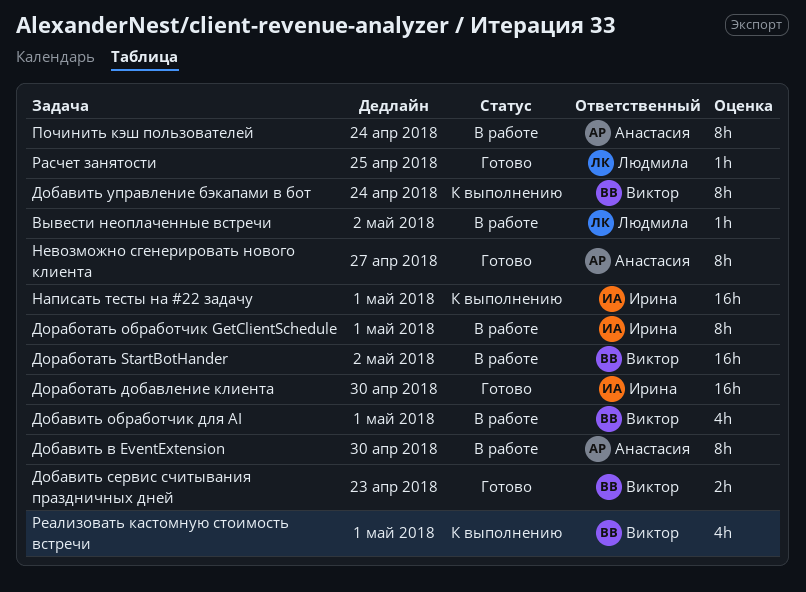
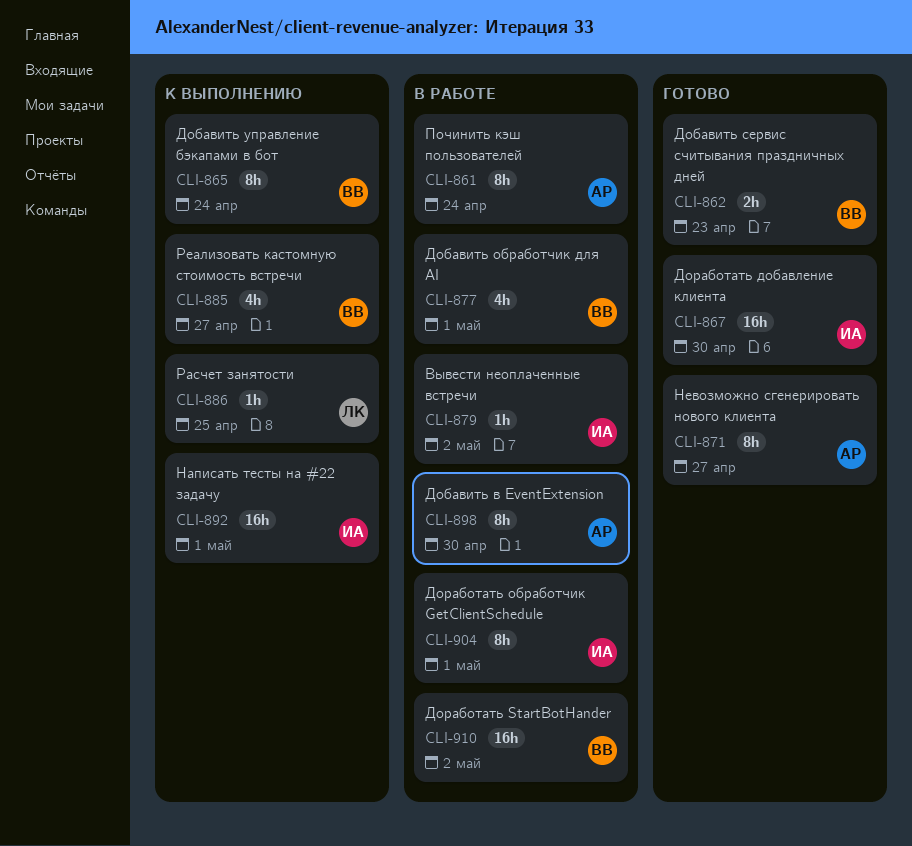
Вывести неоплаченные встречи, owner: Людмила -> Ирина
Расчет занятости, status: Готово -> К выполнению
Реализовать кастомную стоимость встречи, due: May 1 -> Apr 27

